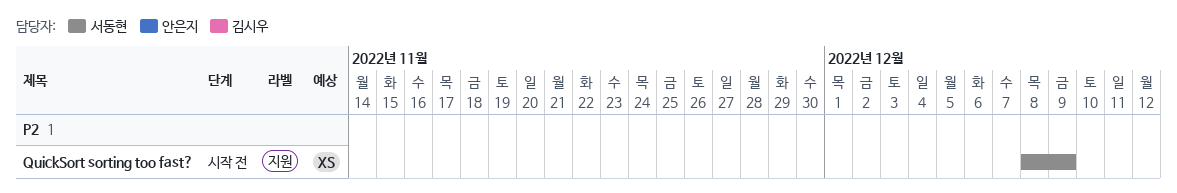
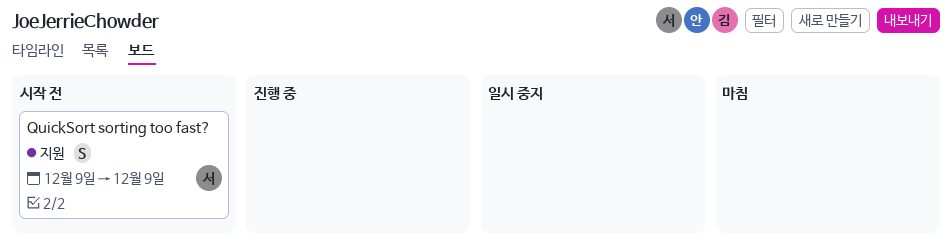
QuickSort sorting too fast?, estimate: XS -> S
QuickSort sorting too fast?, start: Dec 8 -> Dec 9

